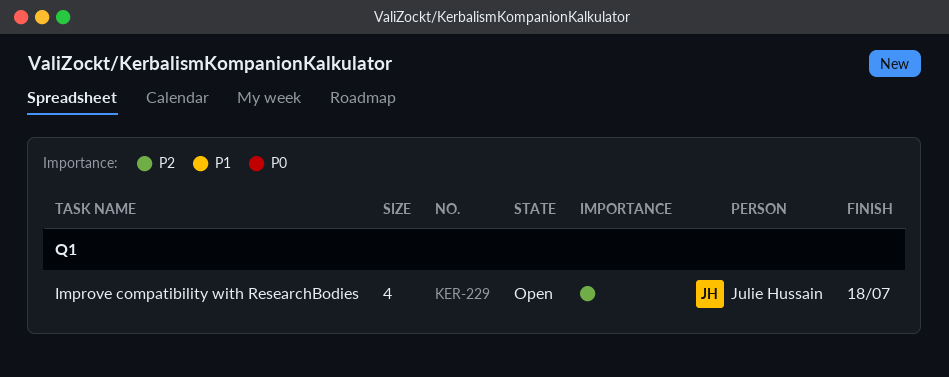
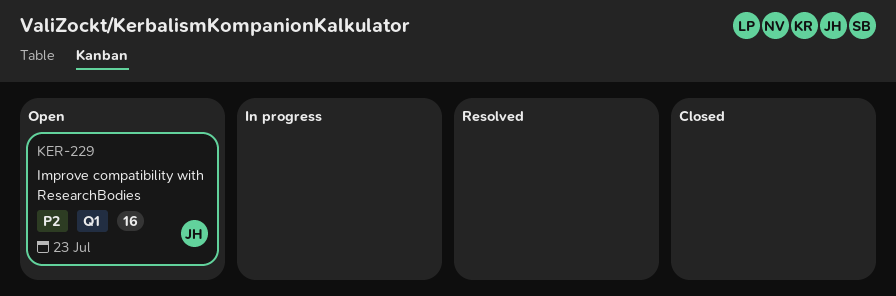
KER-229, estimate: 4 -> 16
KER-229, due: Jul 18 -> Jul 23

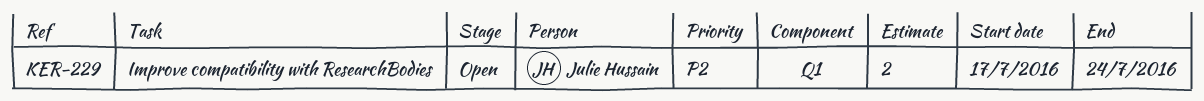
KER-229, estimate: 16 -> 2
KER-229, due: Jul 23 -> Jul 24

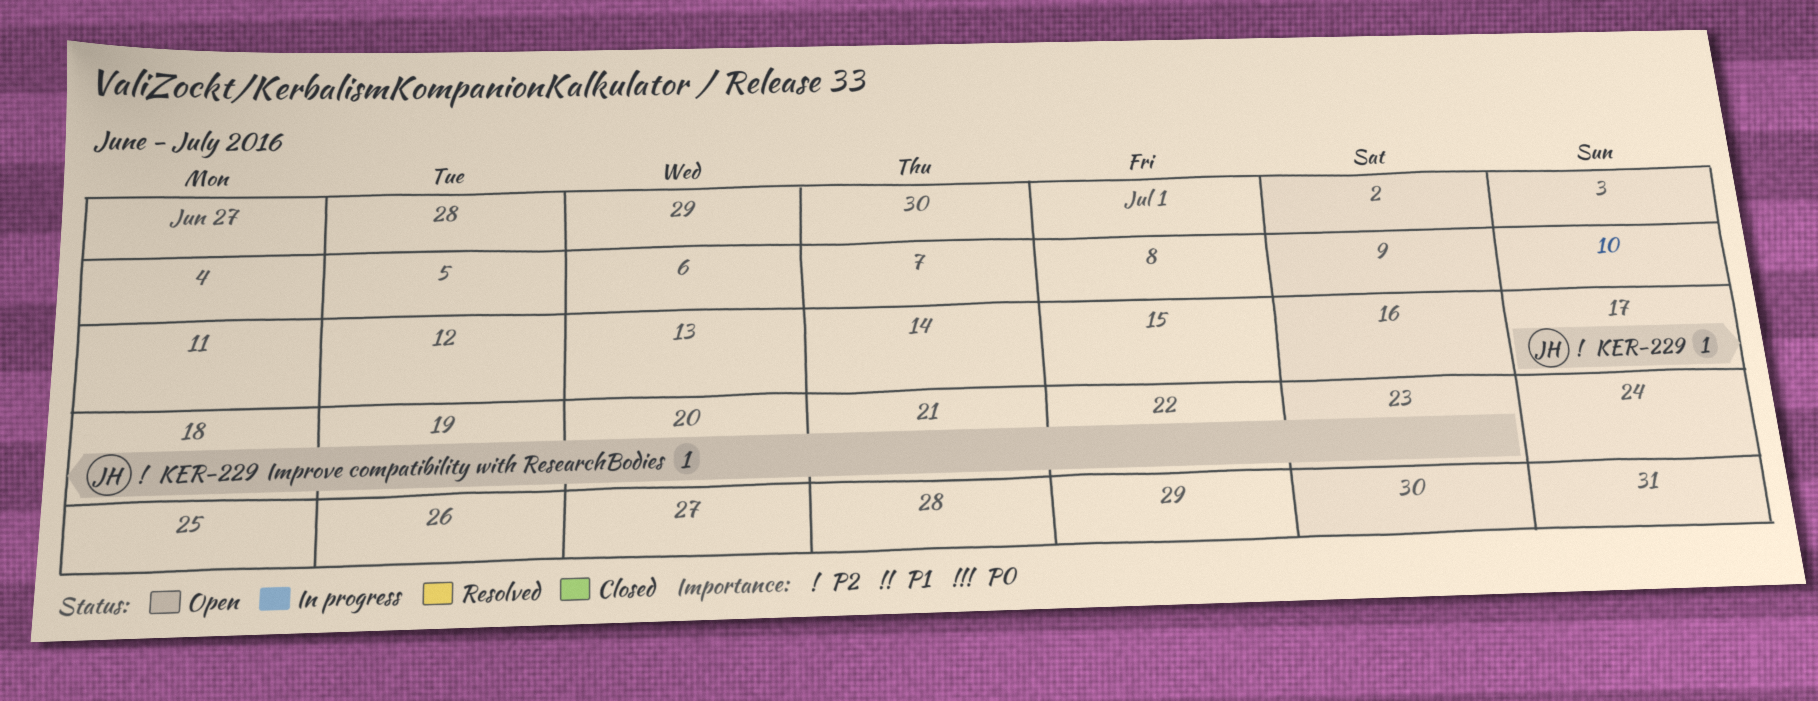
KER-229, estimate: 2 -> 1
KER-229, due: Jul 24 -> Jul 23

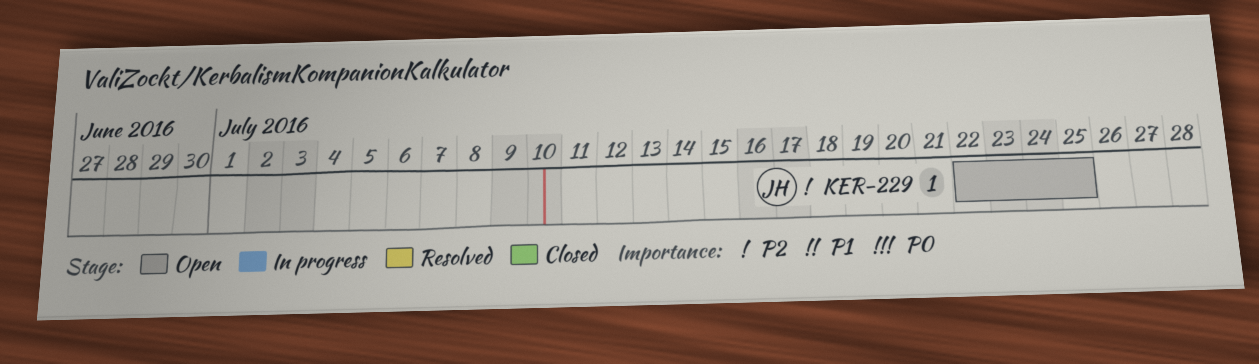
KER-229, start: Jul 17 -> Jul 22
KER-229, due: Jul 23 -> Jul 25

